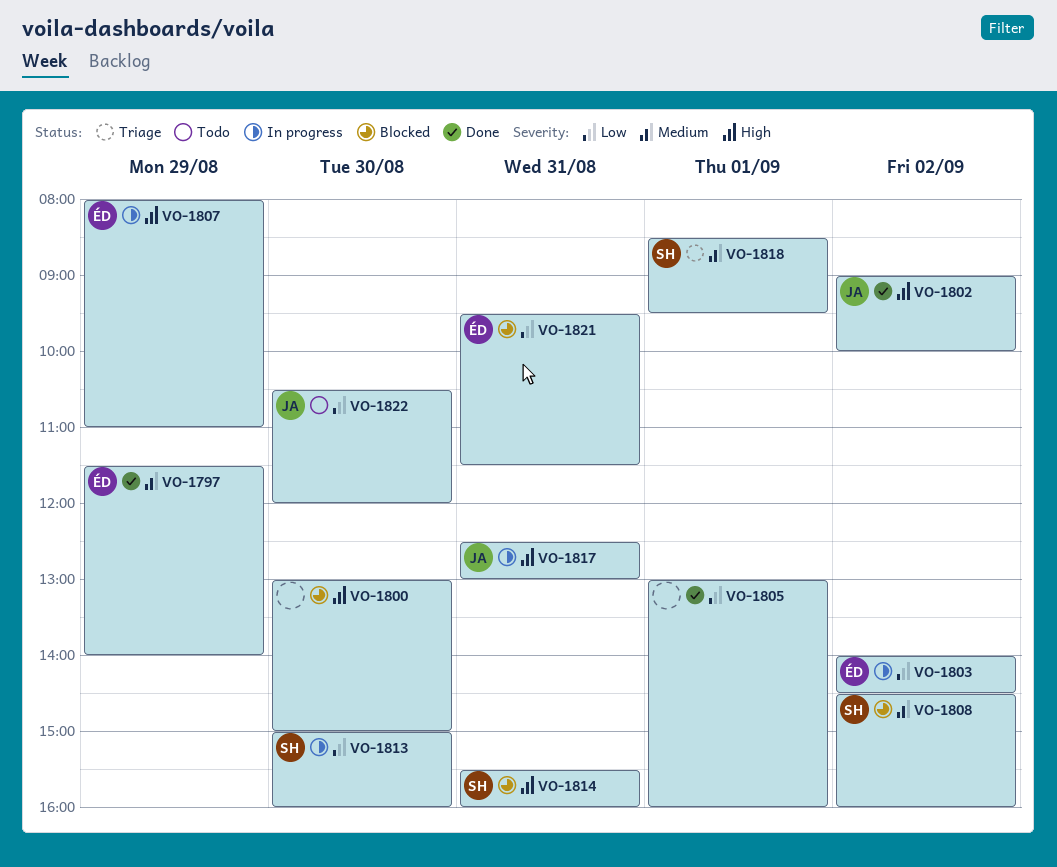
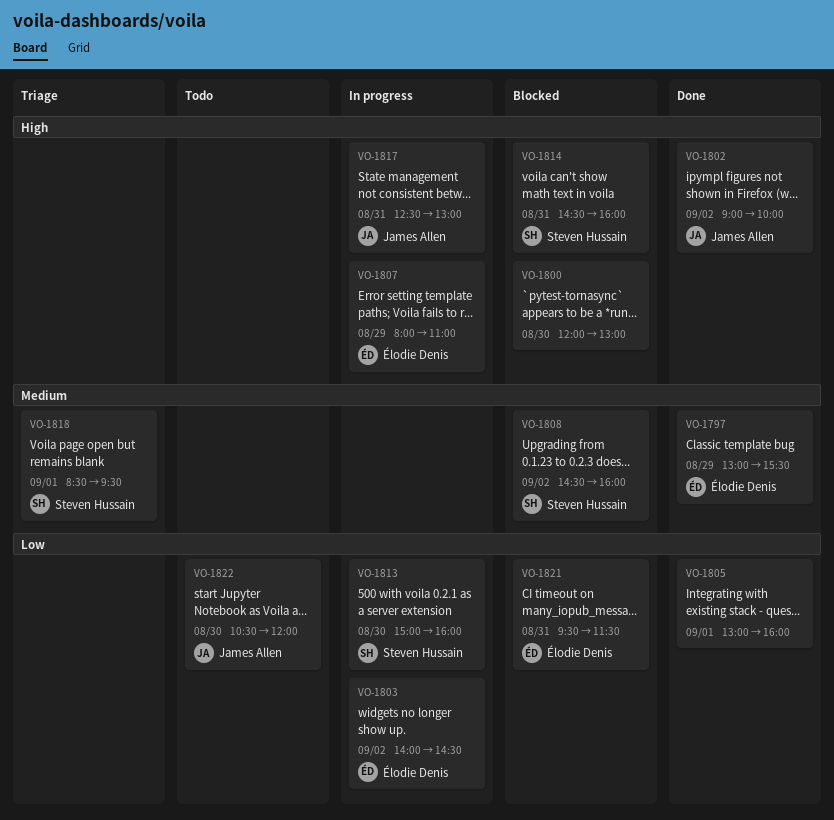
VO-1797, begins: 11:30 -> 13:00
VO-1797, ends: 14:00 -> 15:30
VO-1800, begins: 13:00 -> 12:00
VO-1800, ends: 15:00 -> 13:00
VO-1814, begins: 15:30 -> 14:30

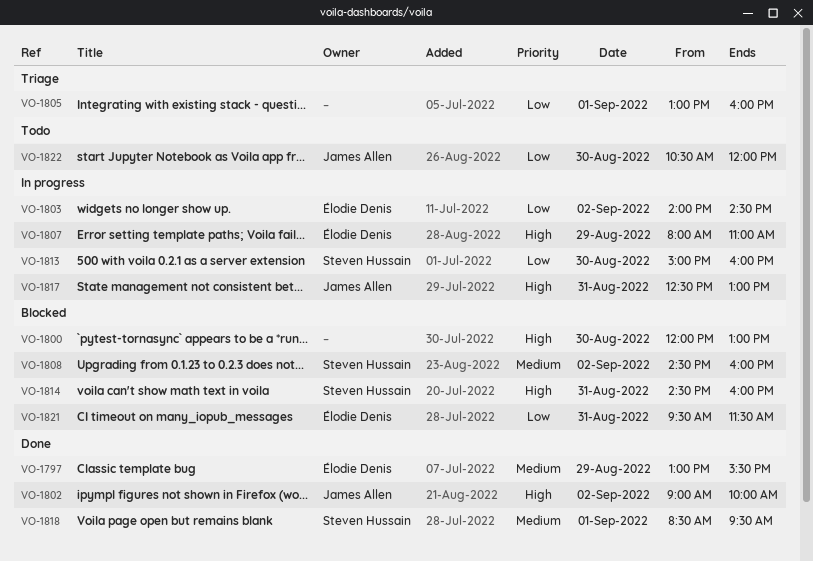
VO-1805, status: Done -> Triage
VO-1818, status: Triage -> Done

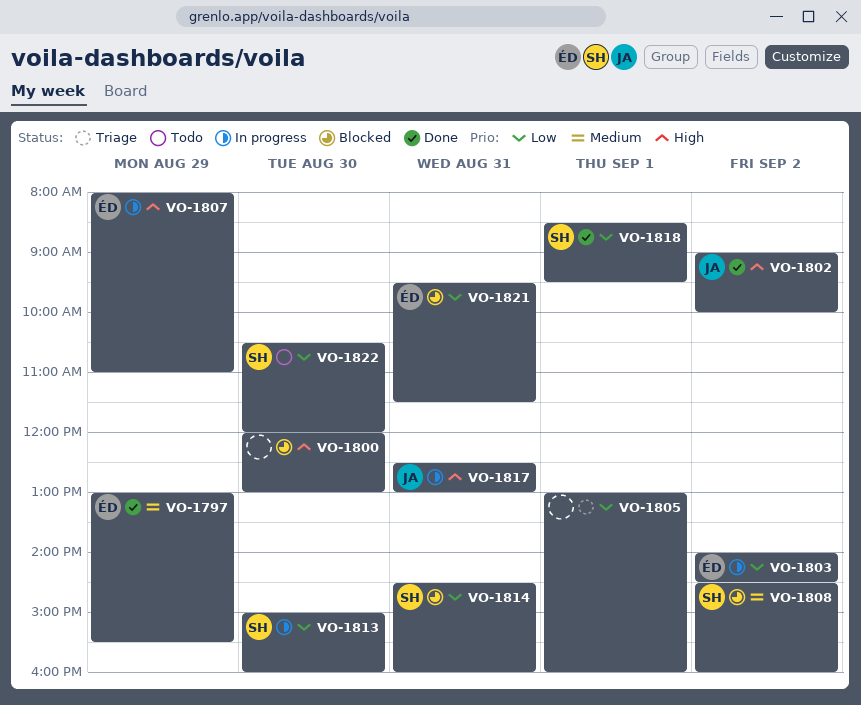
VO-1814, priority: High -> Low
VO-1818, priority: Medium -> Low
VO-1822, owner: James Allen -> Steven Hussain

